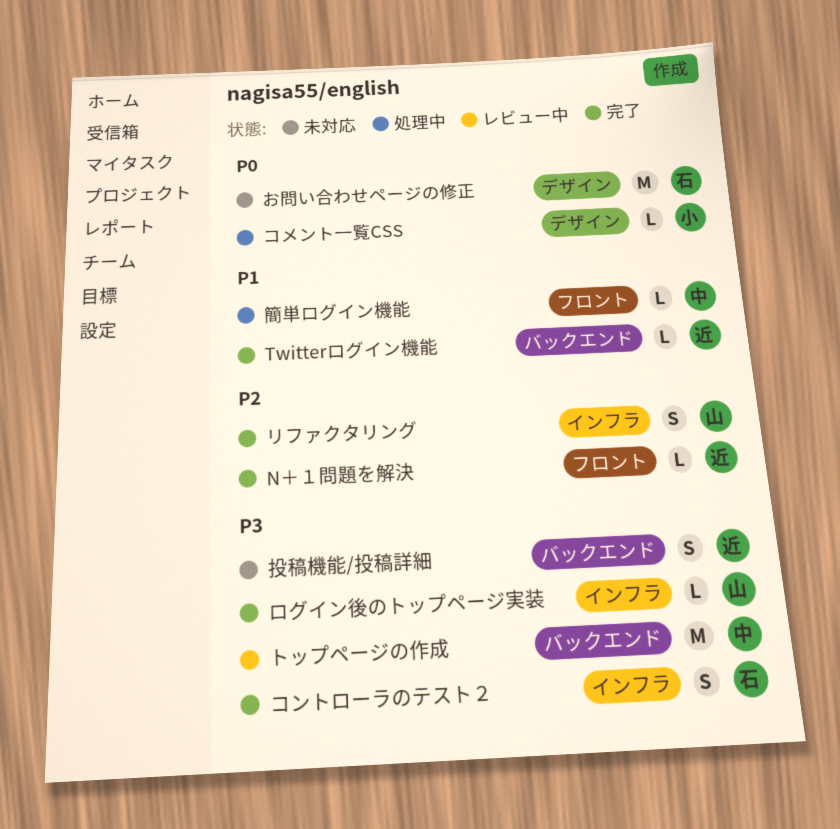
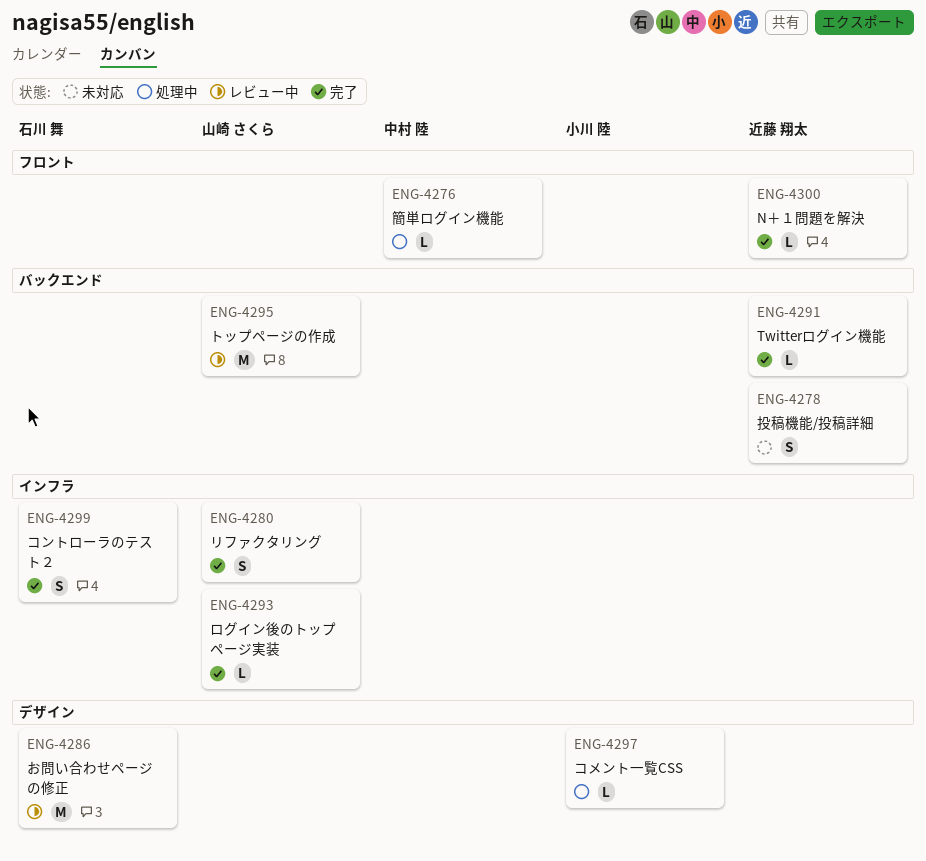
お問い合わせページの修正, status: 未対応 -> レビュー中
トップページの作成, owner: 中村 陸 -> 山崎 さくら

